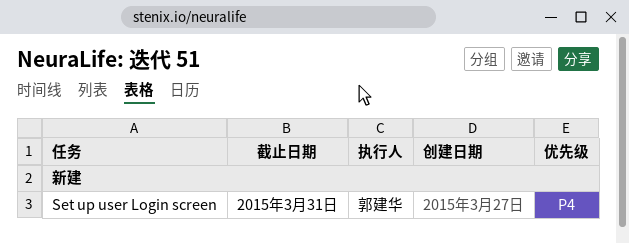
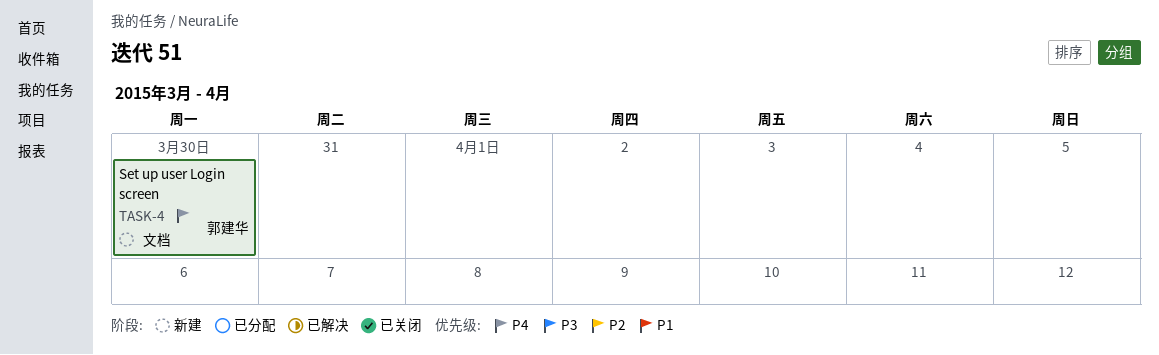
Set up user Login screen, due: Mar 31 -> Mar 30

